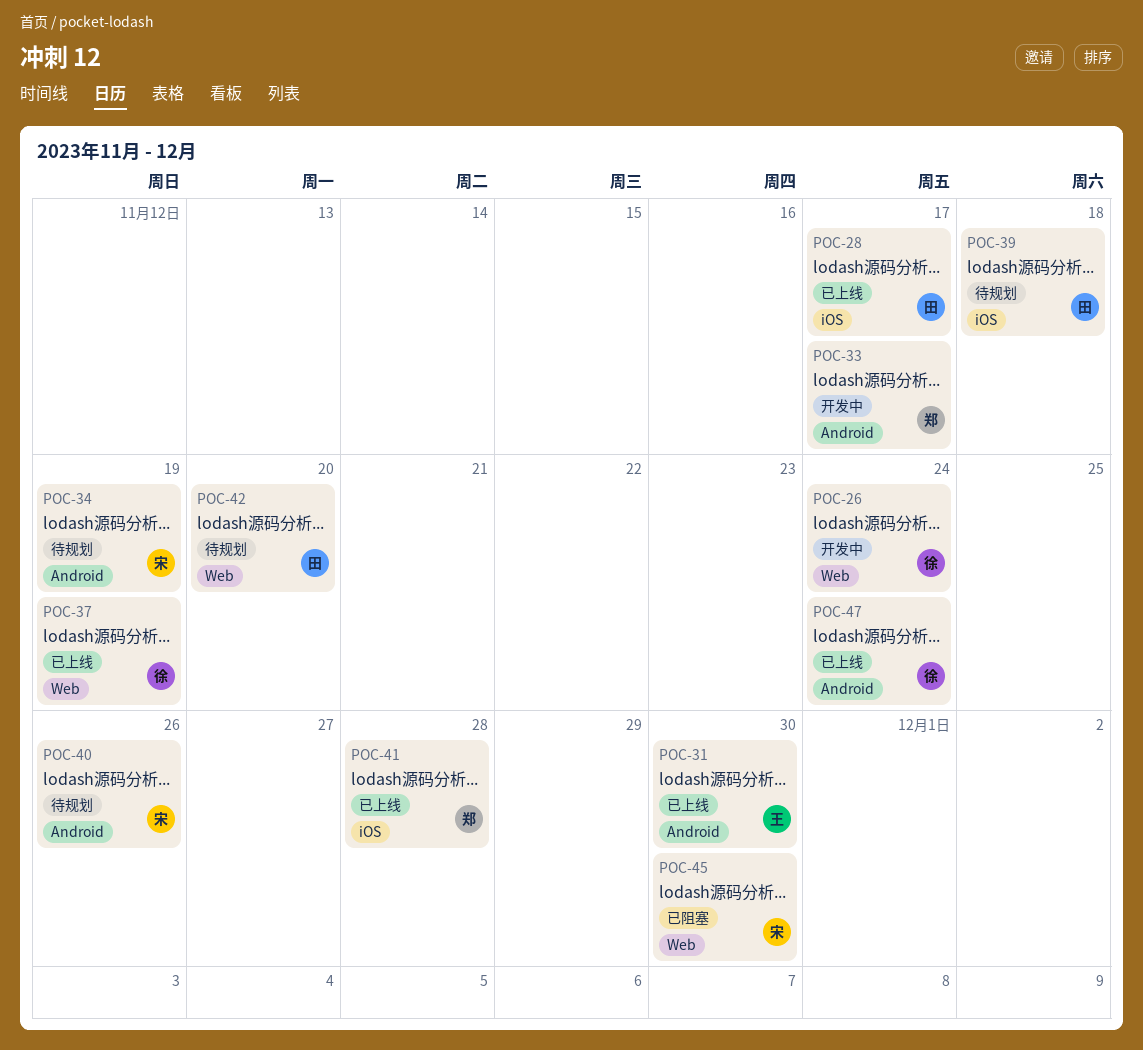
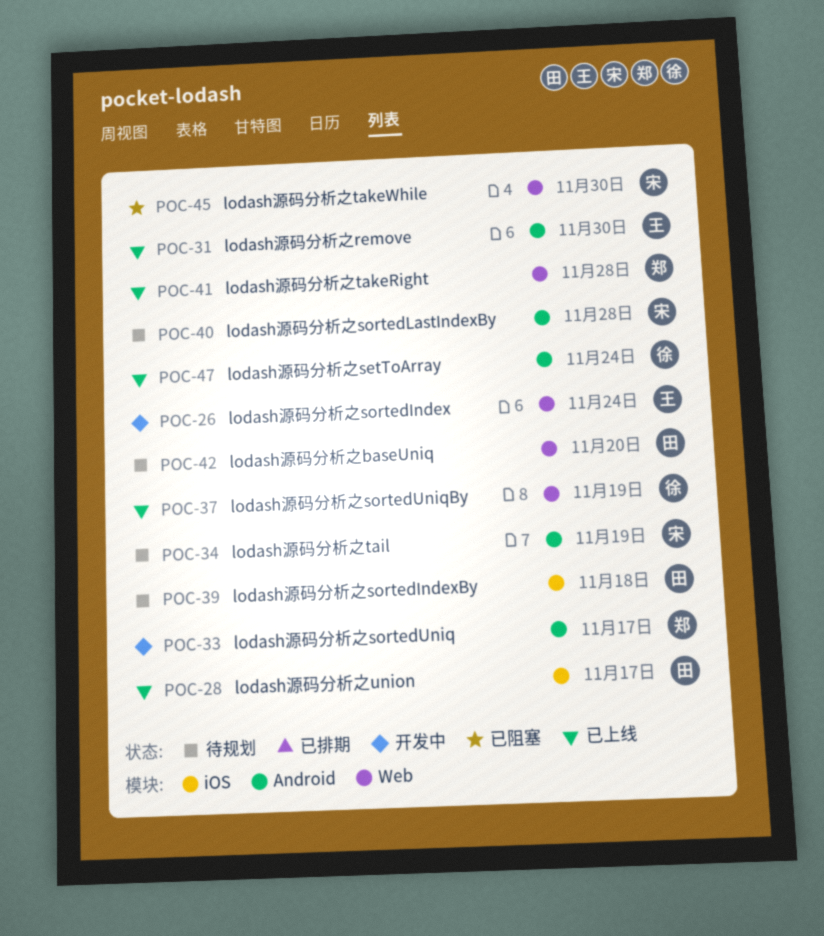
POC-26, owner: 徐 -> 王
POC-40, due: Nov 26 -> Nov 28
POC-41, label: iOS -> Web

